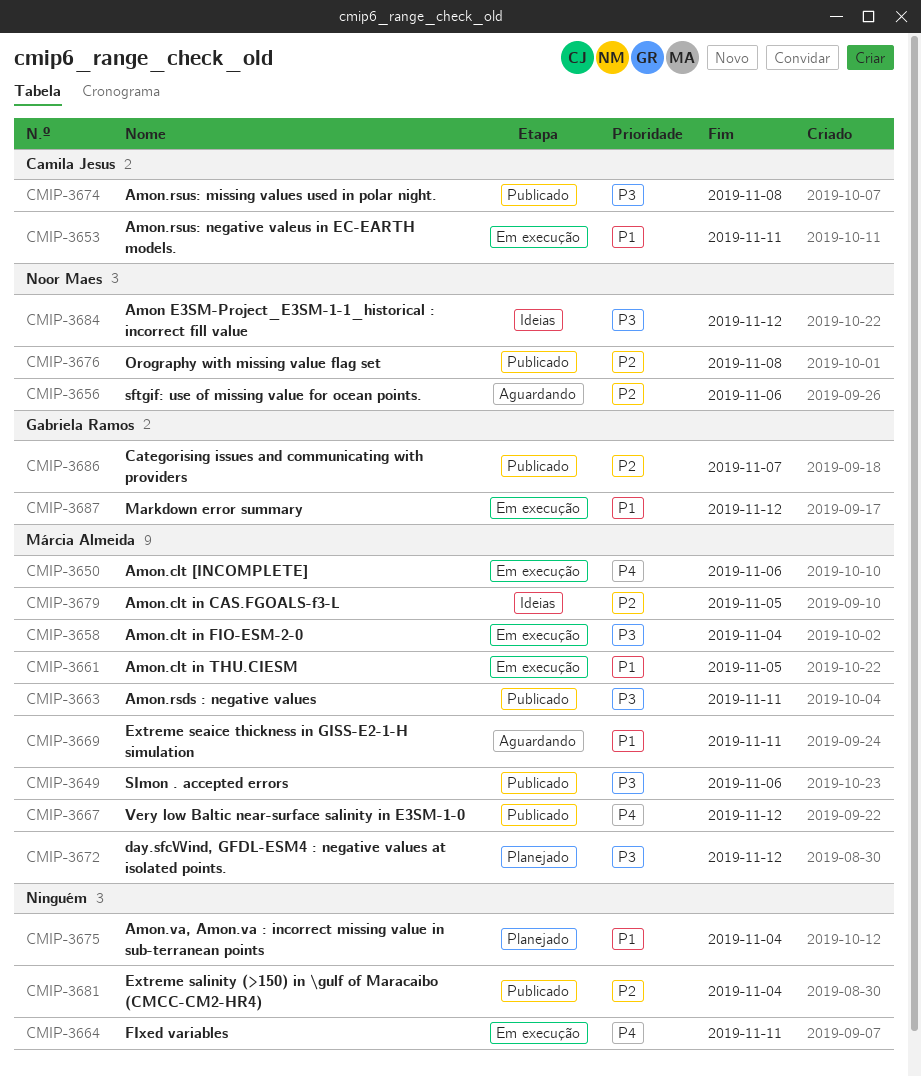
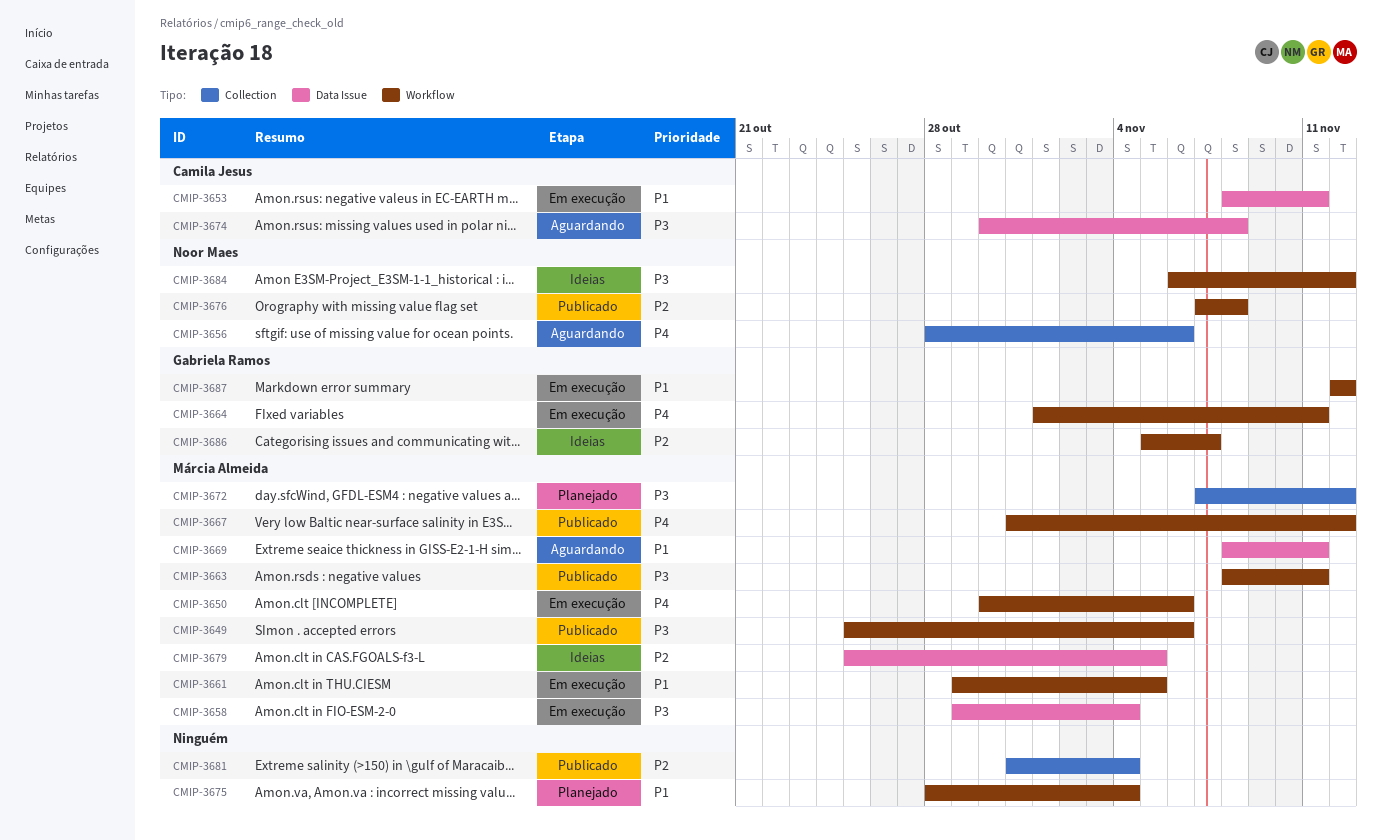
CMIP-3656, priority: P2 -> P4
CMIP-3664, owner: none -> Gabriela Ramos
CMIP-3674, status: Publicado -> Aguardando
CMIP-3686, status: Publicado -> Ideias

